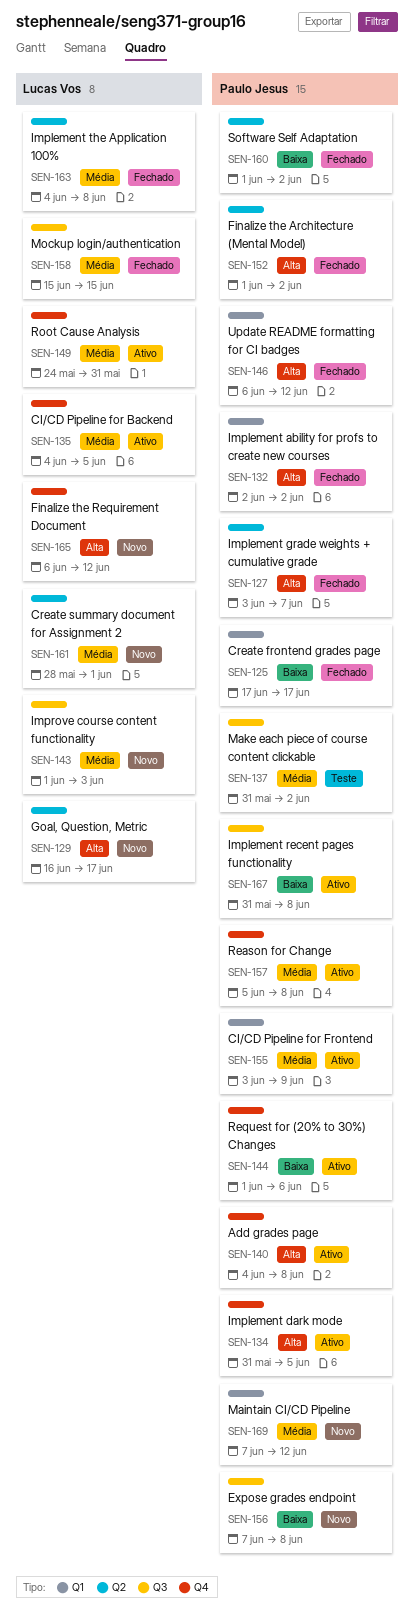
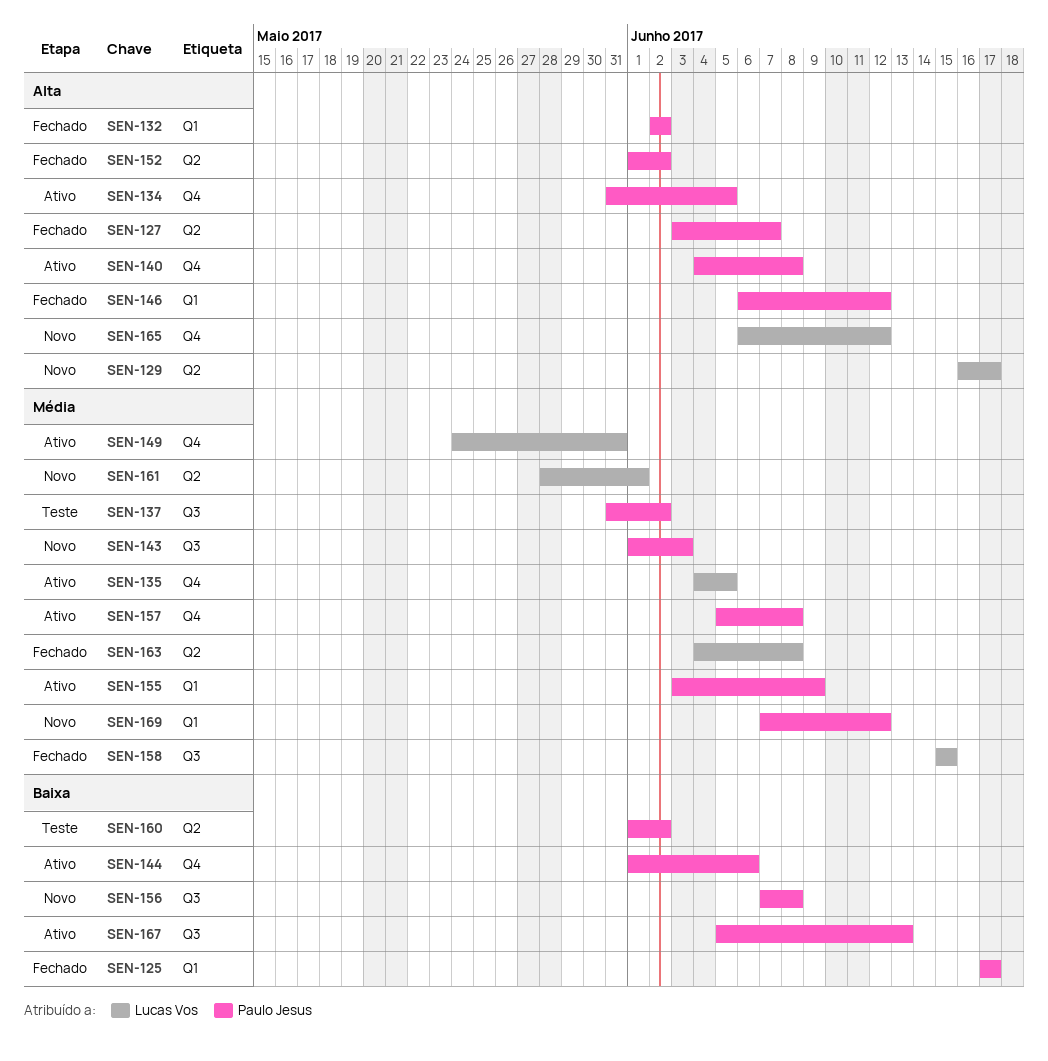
SEN-143, owner: Lucas Vos -> Paulo Jesus
SEN-160, status: Fechado -> Teste
SEN-167, start: May 31 -> Jun 5
SEN-167, due: Jun 8 -> Jun 13

